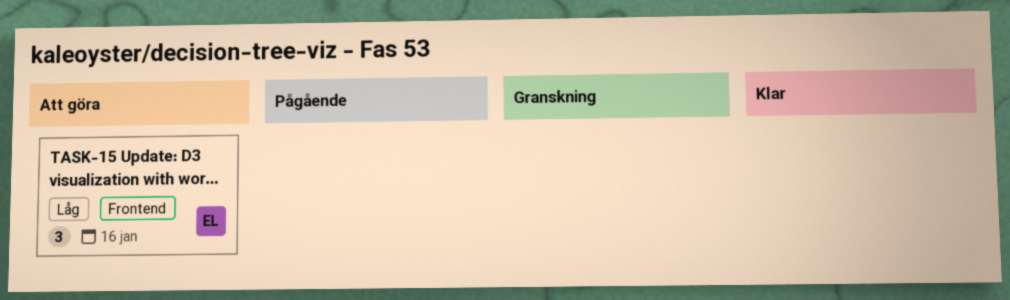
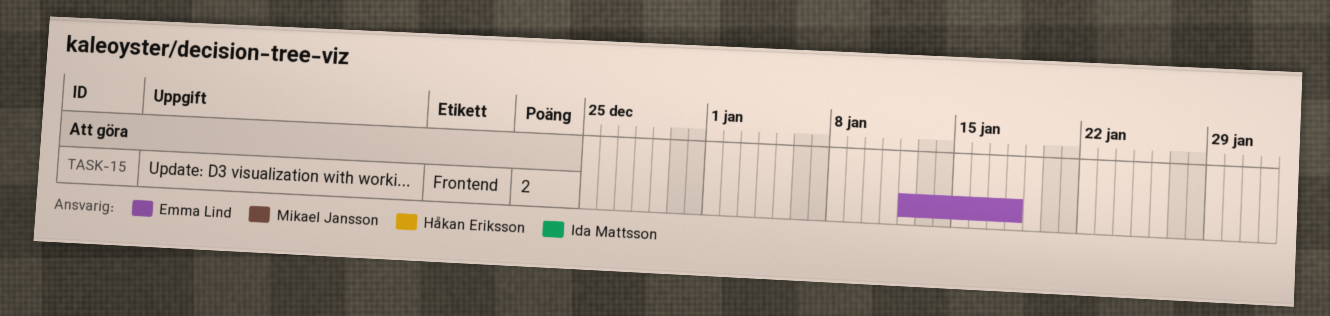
TASK-15, estimate: 3 -> 2
TASK-15, due: Jan 16 -> Jan 18

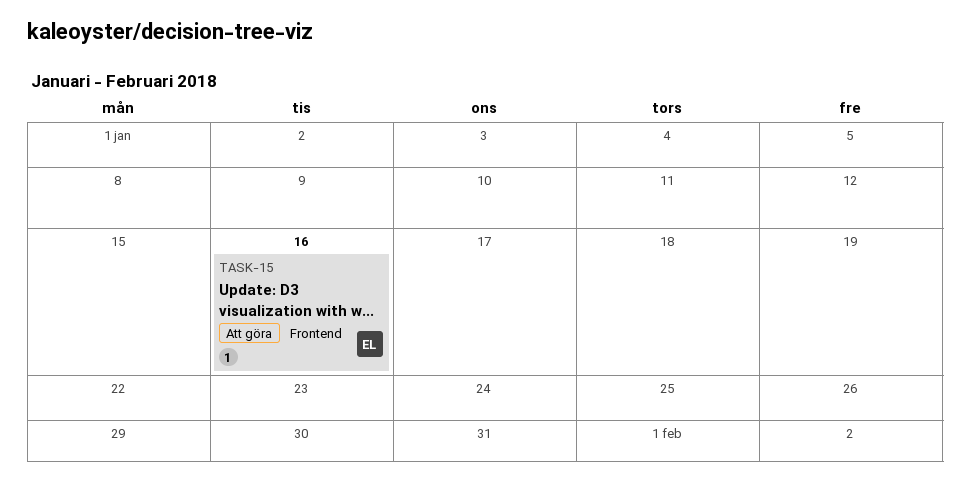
TASK-15, estimate: 2 -> 1
TASK-15, due: Jan 18 -> Jan 16

